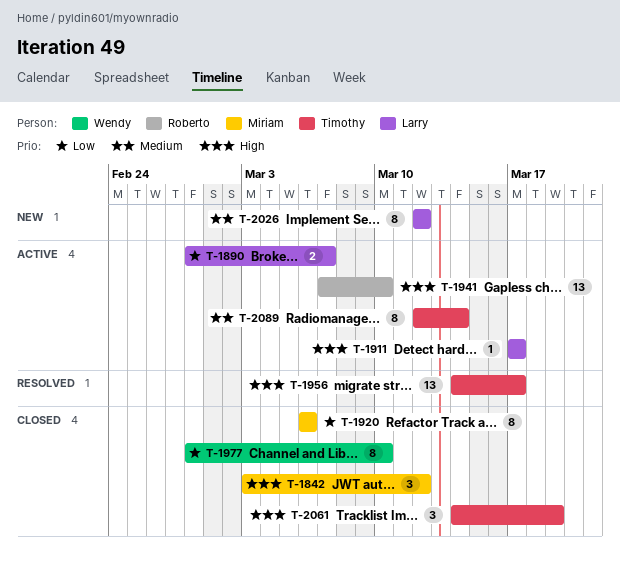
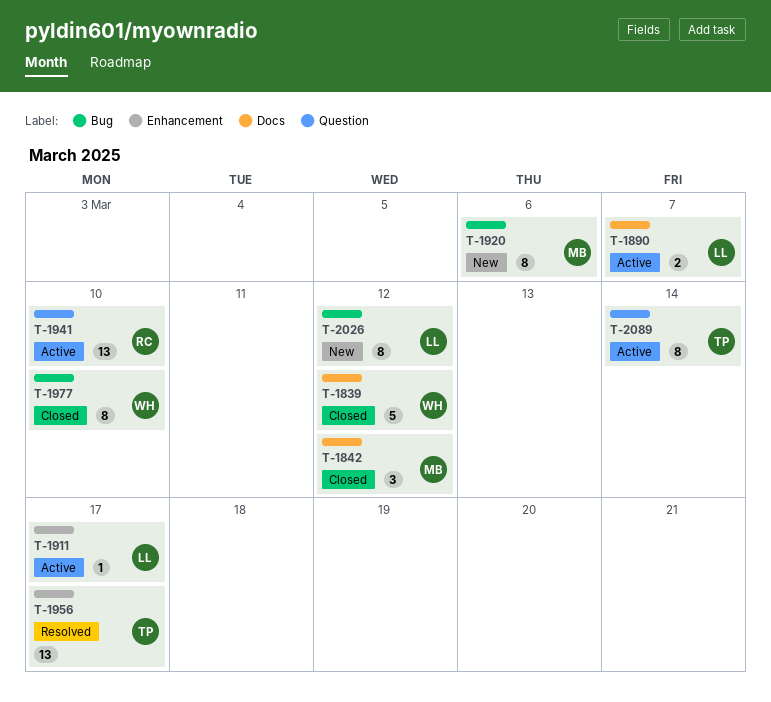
T-1839: none -> present
T-1920, status: Closed -> New
T-2061: present -> none

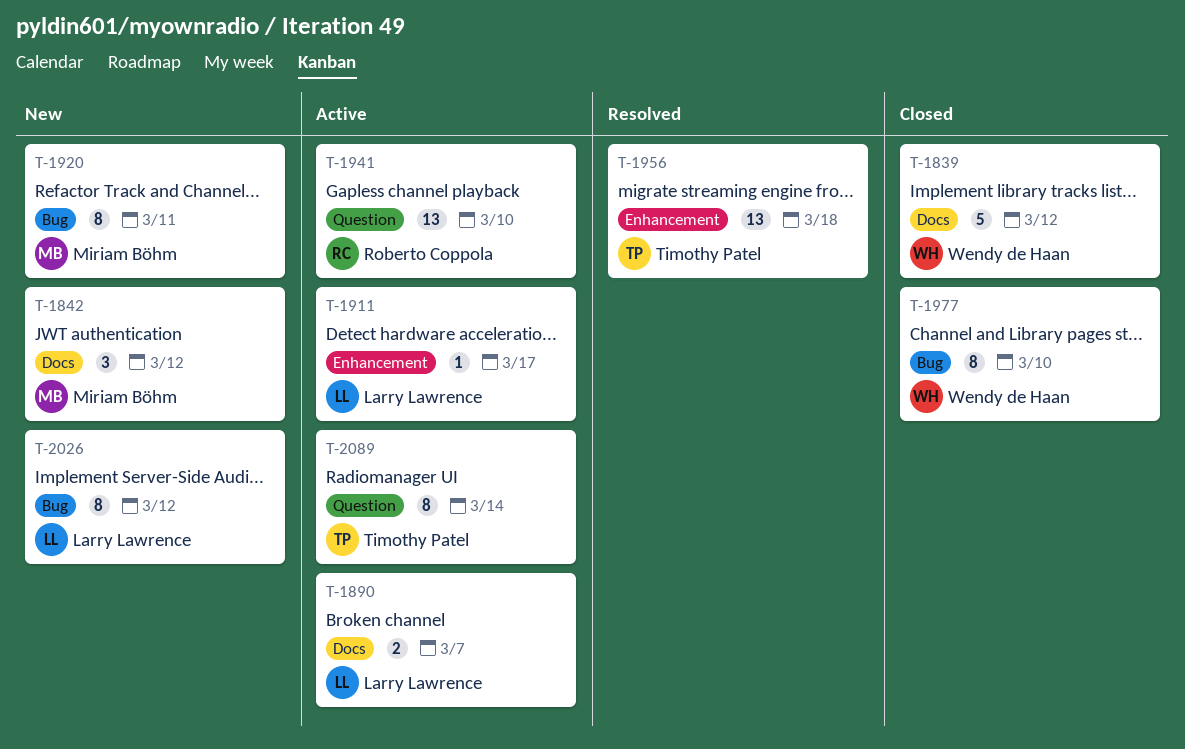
T-1842, status: Closed -> New
T-1920, due: Mar 6 -> Mar 11
T-1956, due: Mar 17 -> Mar 18

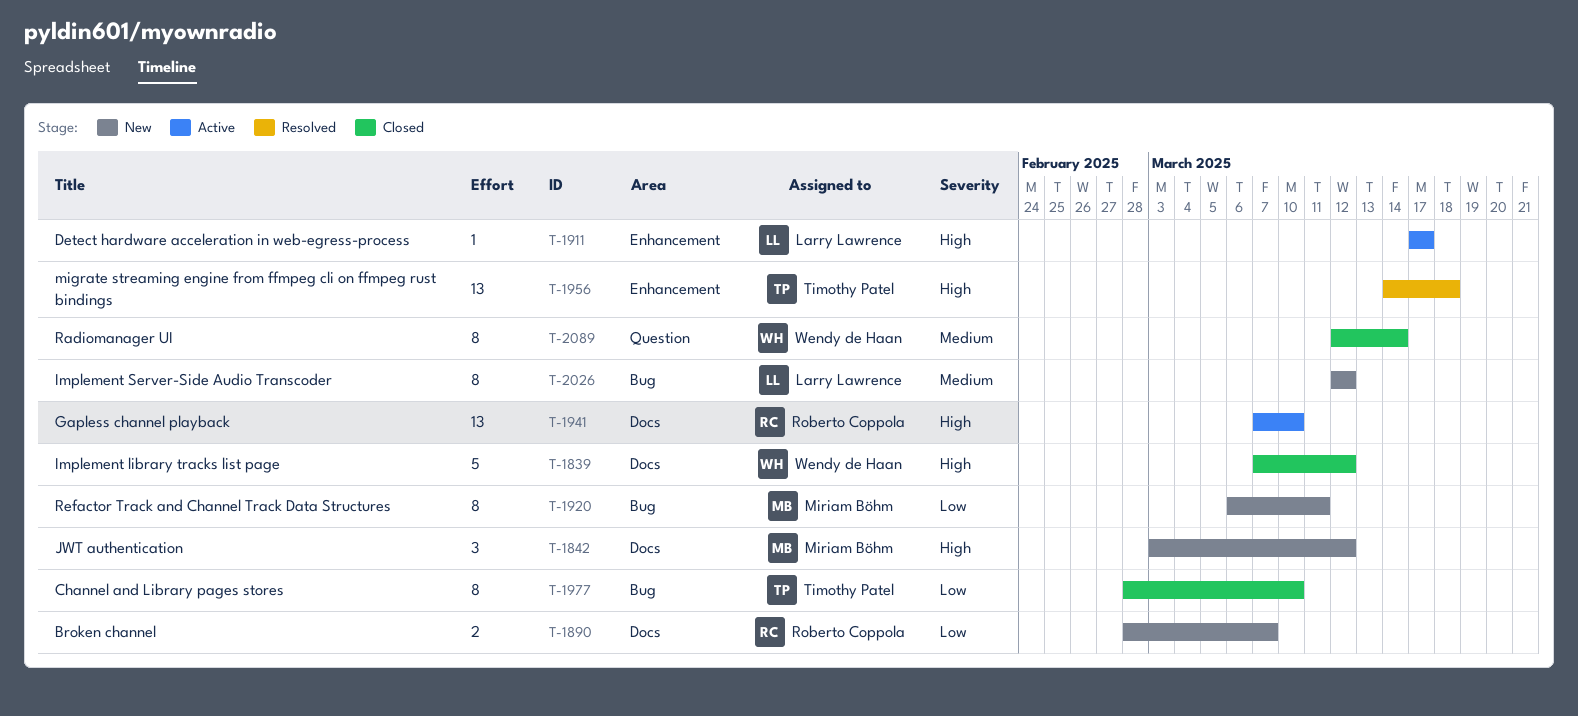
T-1890, status: Active -> New
T-1890, owner: Larry Lawrence -> Roberto Coppola
T-1941, label: Question -> Docs
T-1977, owner: Wendy de Haan -> Timothy Patel
T-2089, status: Active -> Closed
T-2089, owner: Timothy Patel -> Wendy de Haan

